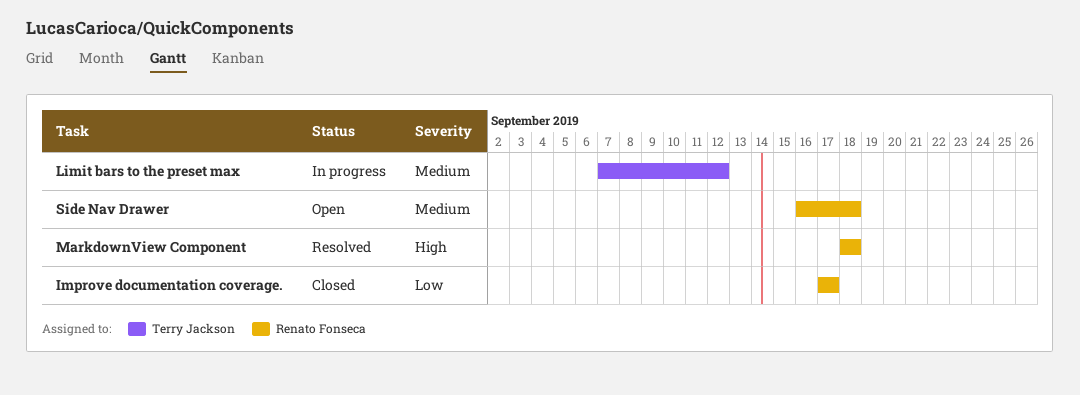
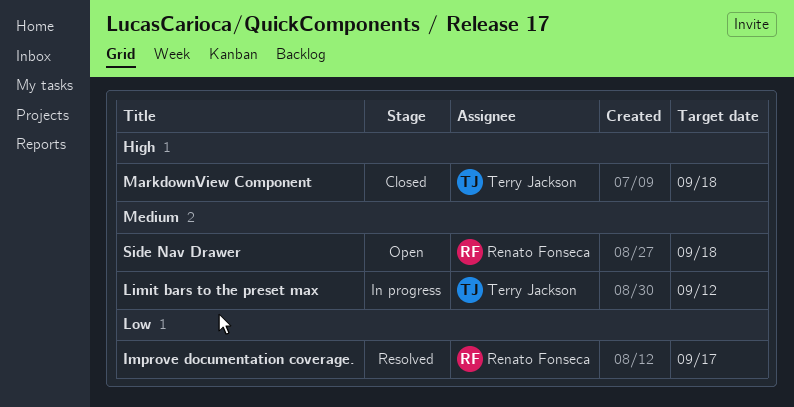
Improve documentation coverage., status: Closed -> Resolved
MarkdownView Component, status: Resolved -> Closed
MarkdownView Component, owner: Renato Fonseca -> Terry Jackson

